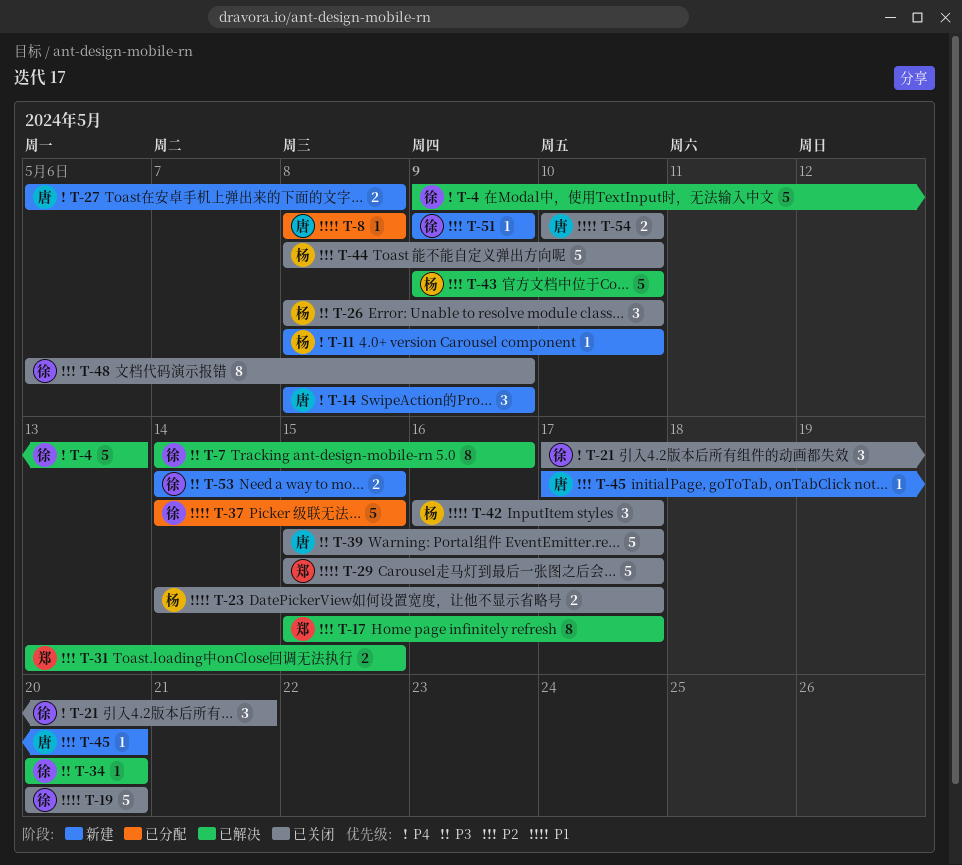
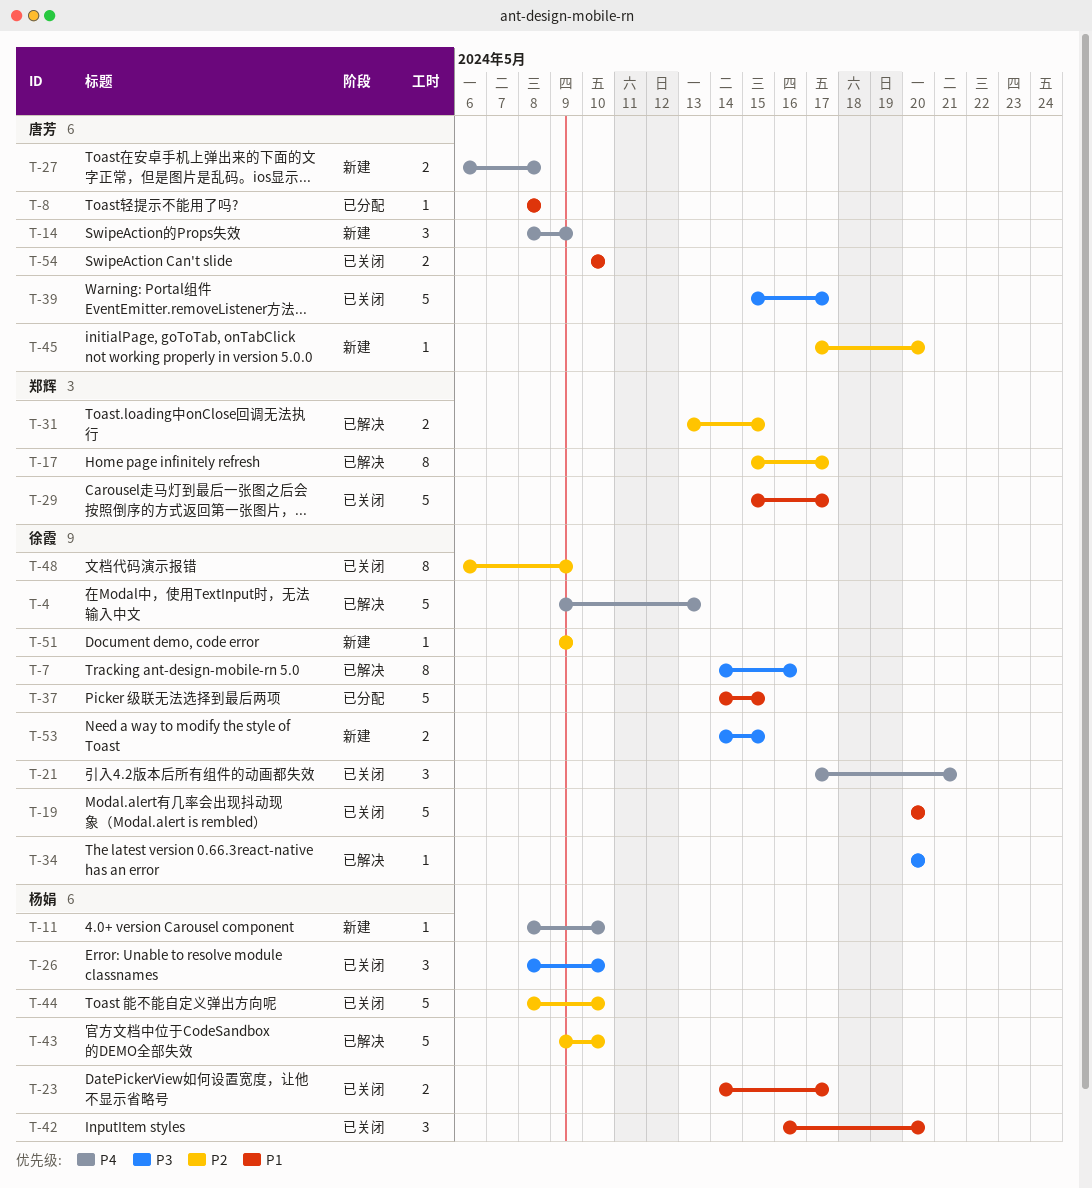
T-42, due: May 17 -> May 20

